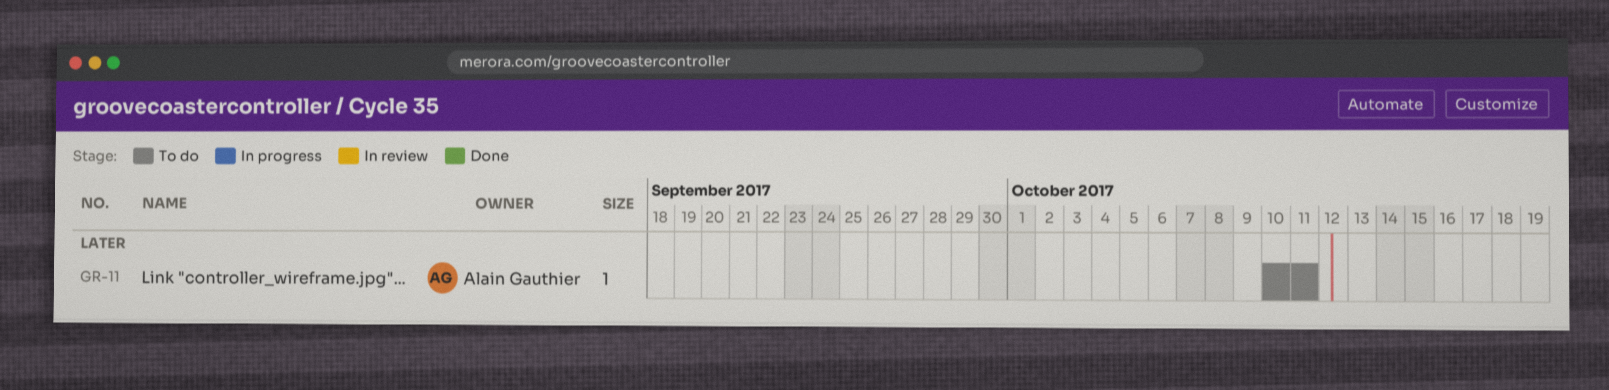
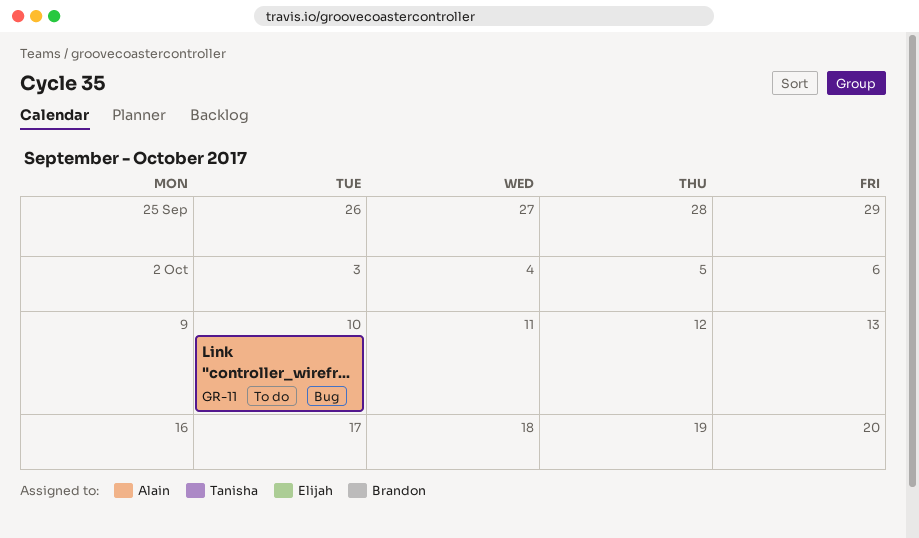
GR-11, due: Oct 11 -> Oct 10

